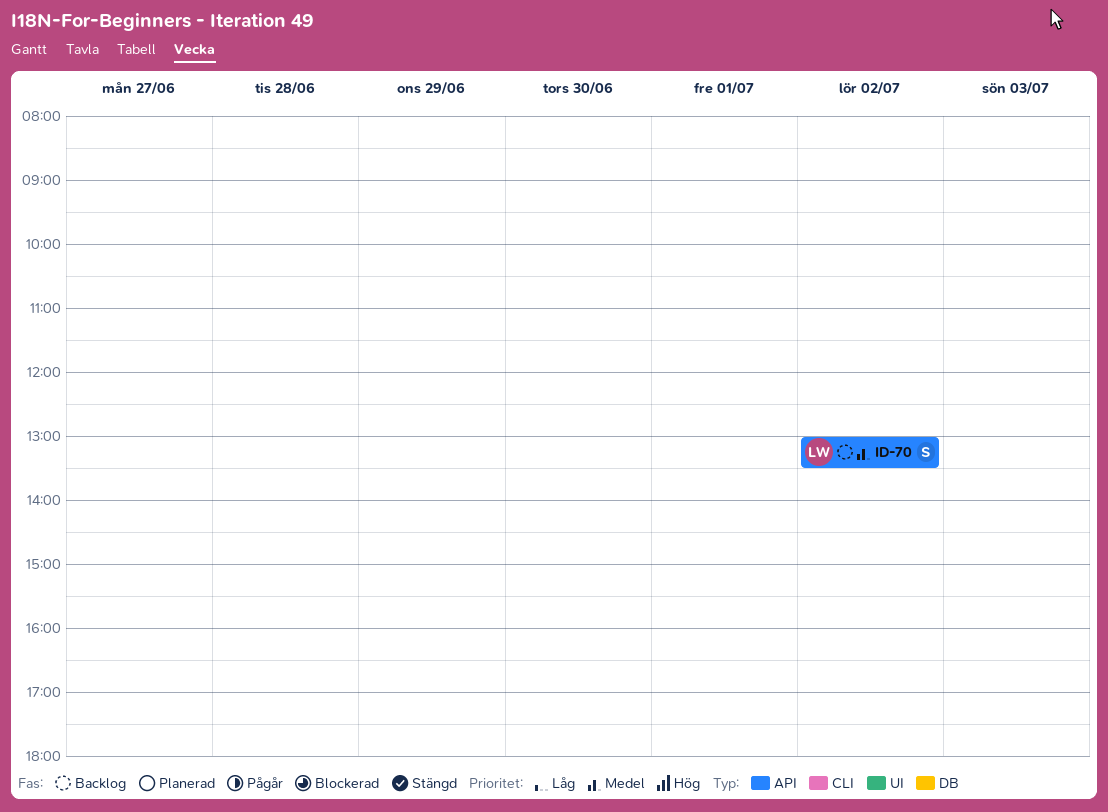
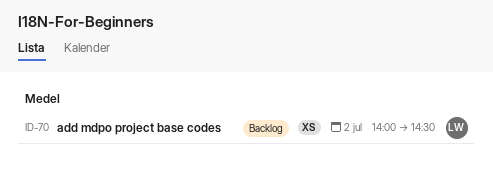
ID-70, estimate: S -> XS
ID-70, begins: 13:00 -> 14:00
ID-70, ends: 13:30 -> 14:30

